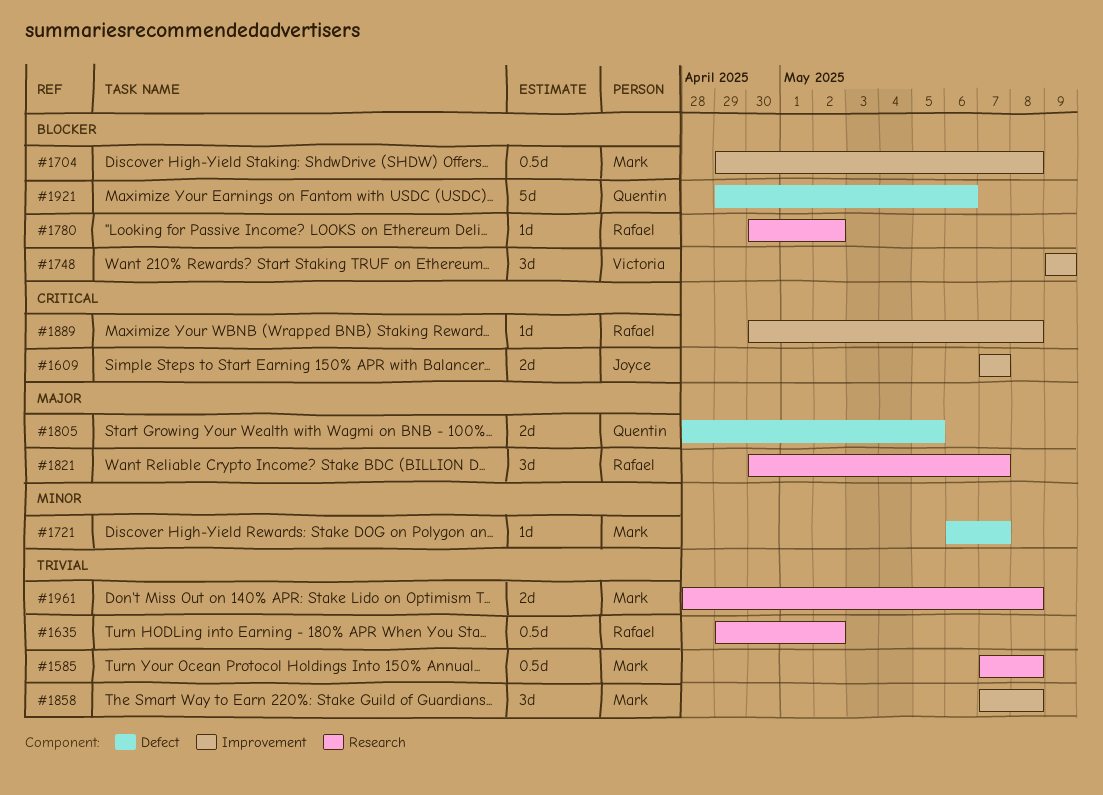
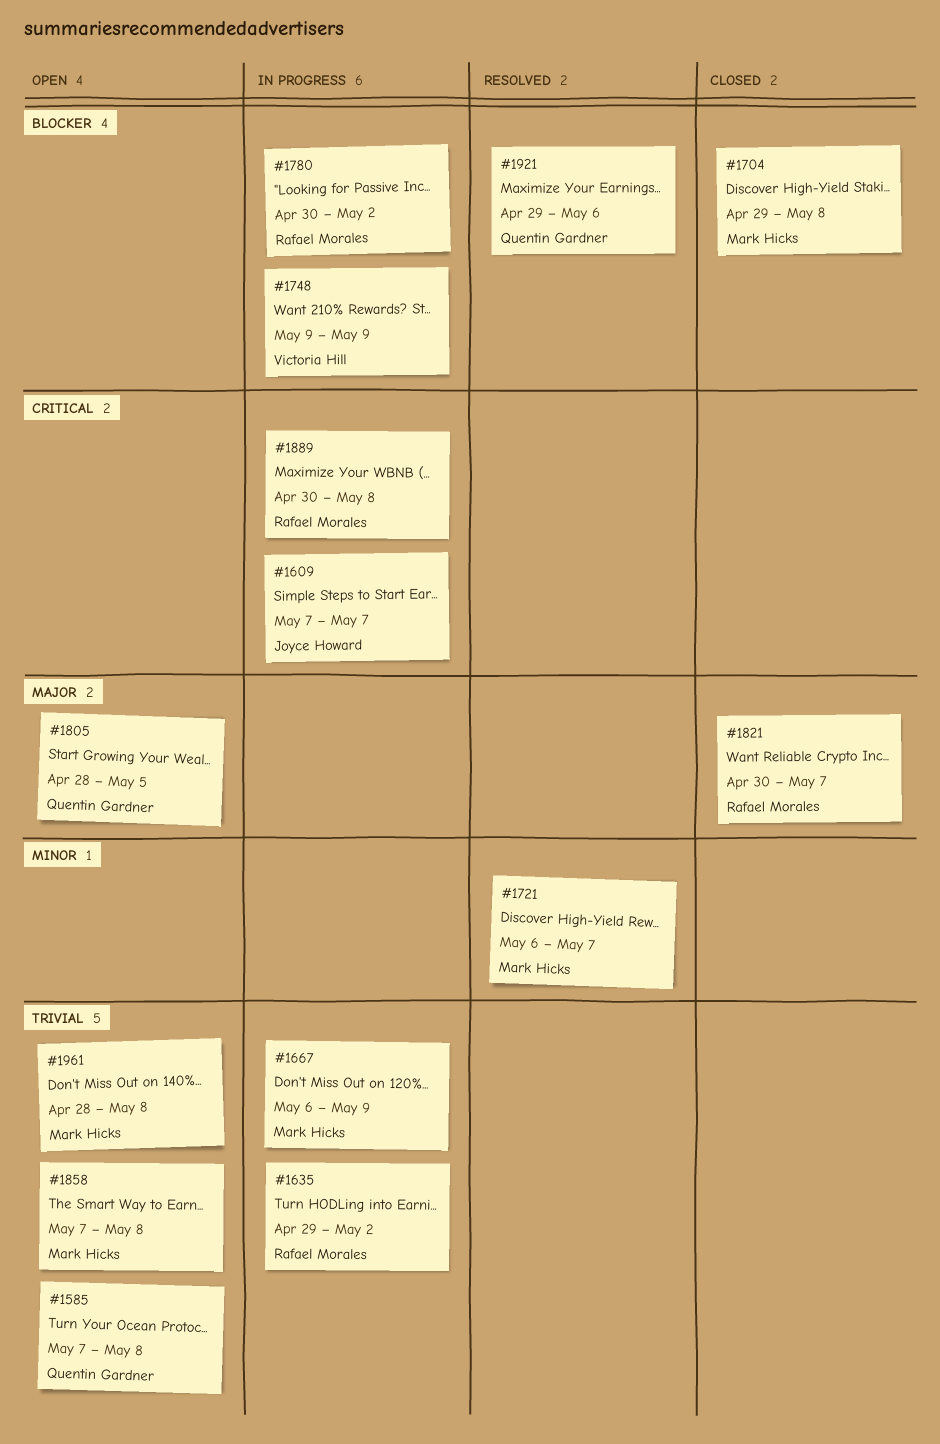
#1585, owner: Mark Hicks -> Quentin Gardner
#1667: none -> present

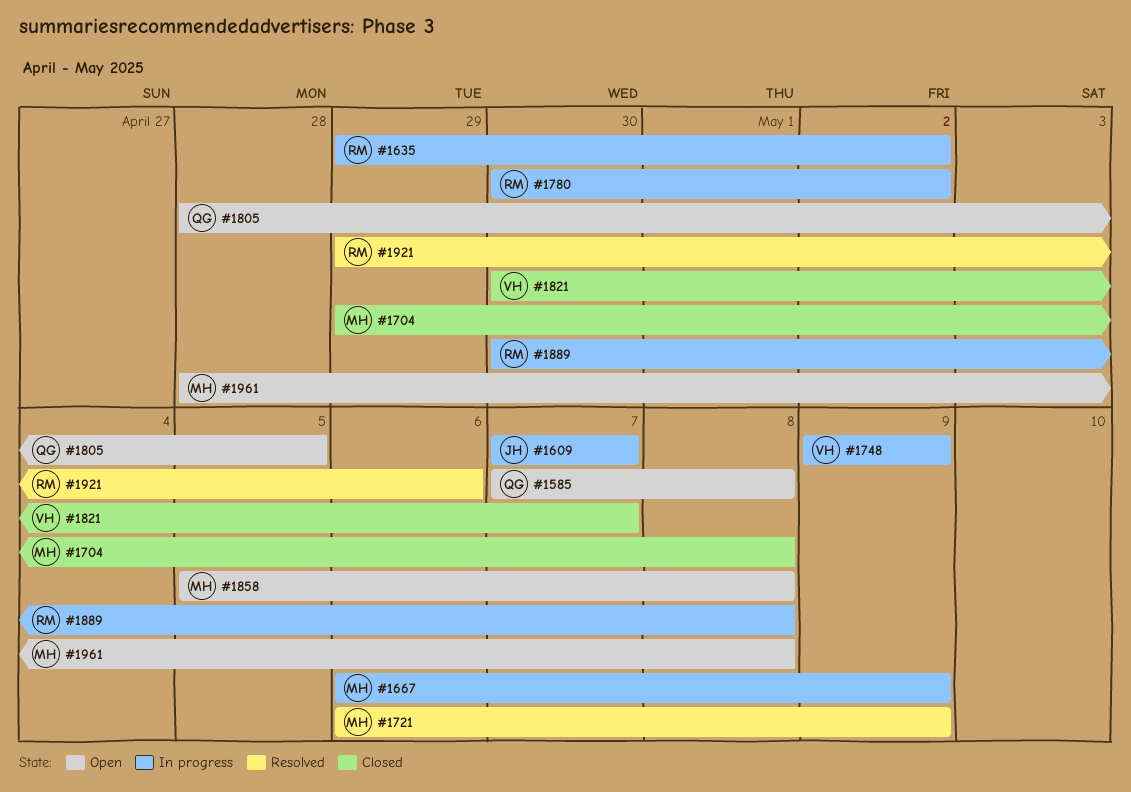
#1721, due: May 7 -> May 9
#1821, owner: Rafael Morales -> Victoria Hill
#1858, start: May 7 -> May 5
#1921, owner: Quentin Gardner -> Rafael Morales

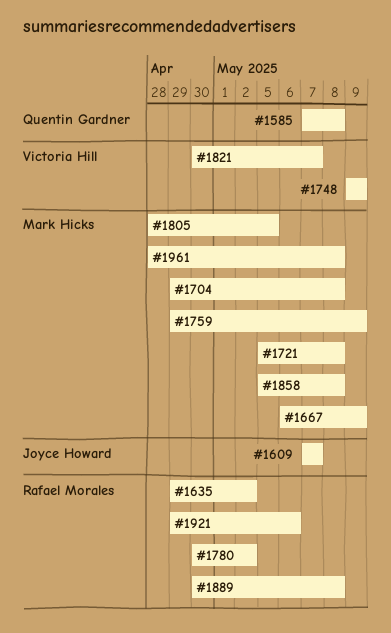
#1721, start: May 6 -> May 5
#1721, due: May 9 -> May 8
#1759: none -> present
#1805, owner: Quentin Gardner -> Mark Hicks

